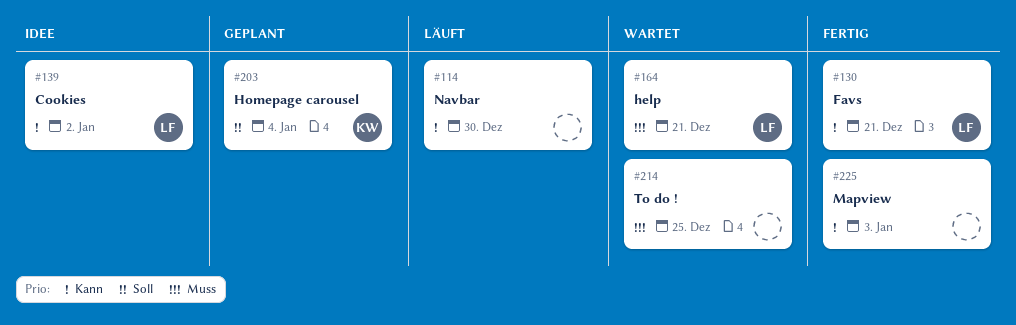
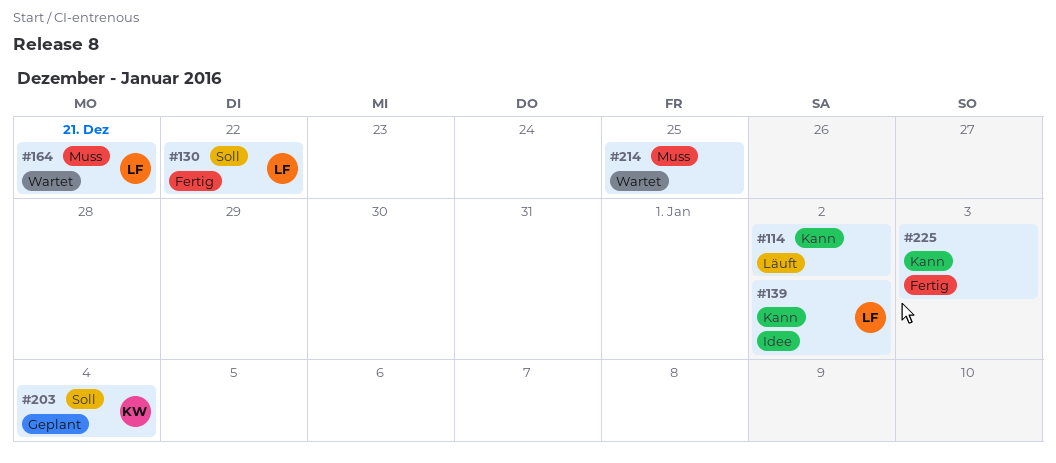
#114, due: Dec 30 -> Jan 2
#130, priority: Kann -> Soll
#130, due: Dec 21 -> Dec 22

